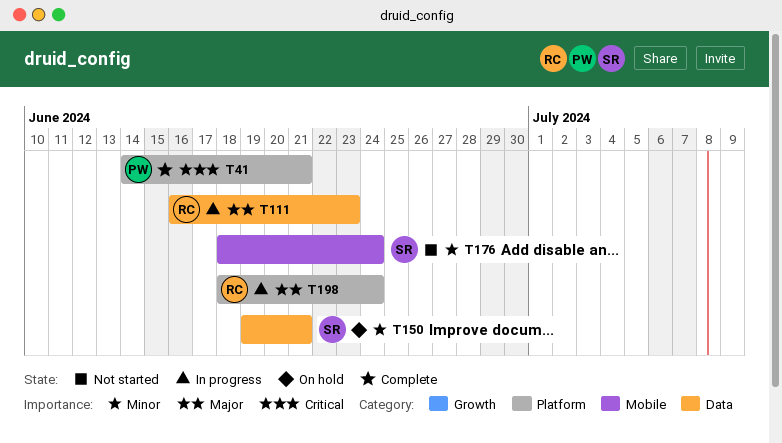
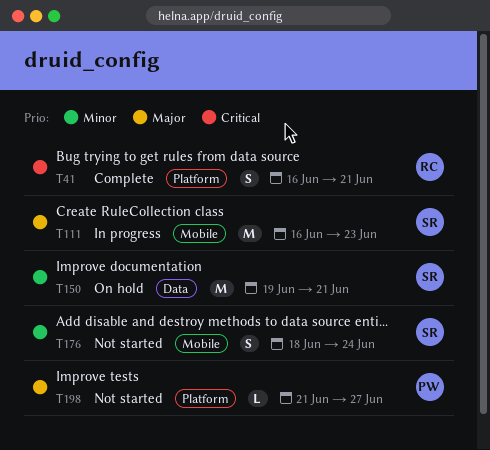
T41, owner: PW -> RC
T41, start: Jun 14 -> Jun 16
T111, owner: RC -> SR
T111, label: Data -> Mobile
T198, status: In progress -> Not started
T198, owner: RC -> PW
T198, start: Jun 18 -> Jun 21
T198, due: Jun 24 -> Jun 27

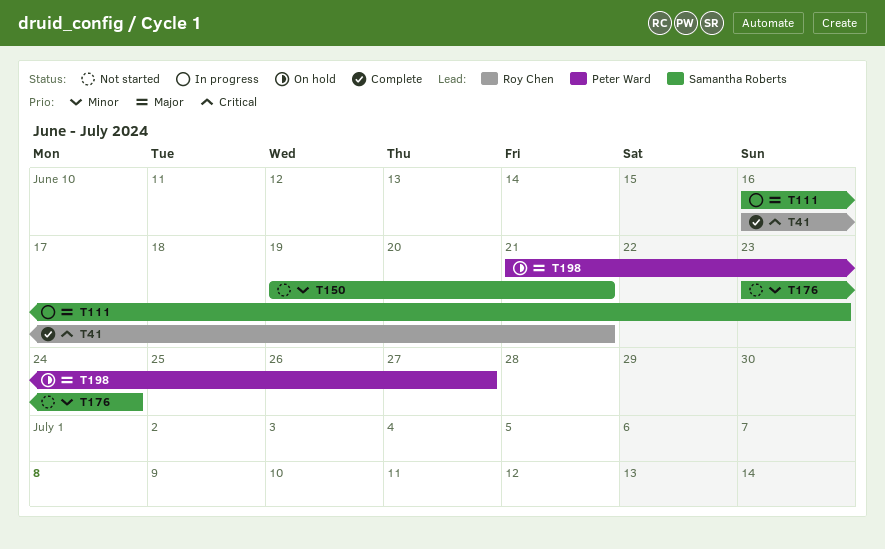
T150, status: On hold -> Not started
T176, start: Jun 18 -> Jun 23
T198, status: Not started -> On hold

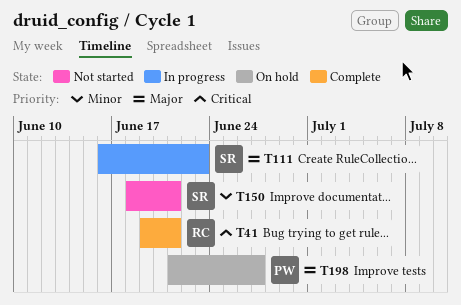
T41, start: Jun 16 -> Jun 19
T150, start: Jun 19 -> Jun 18
T176: present -> none

